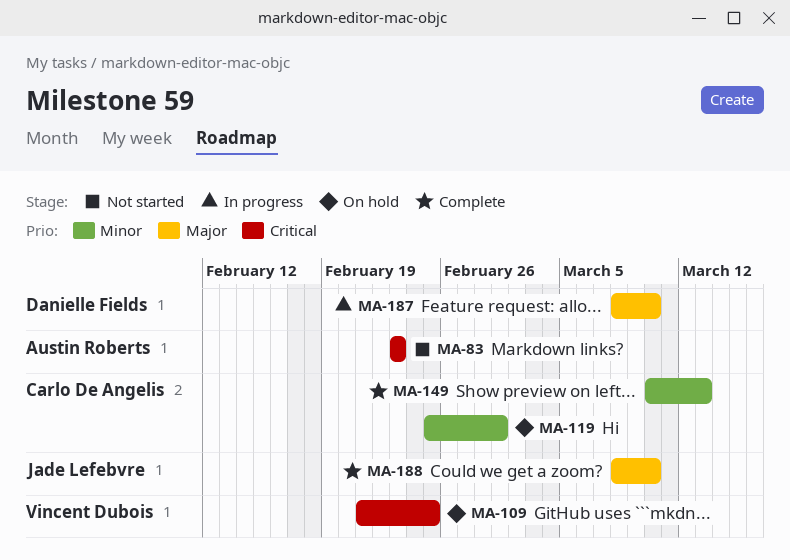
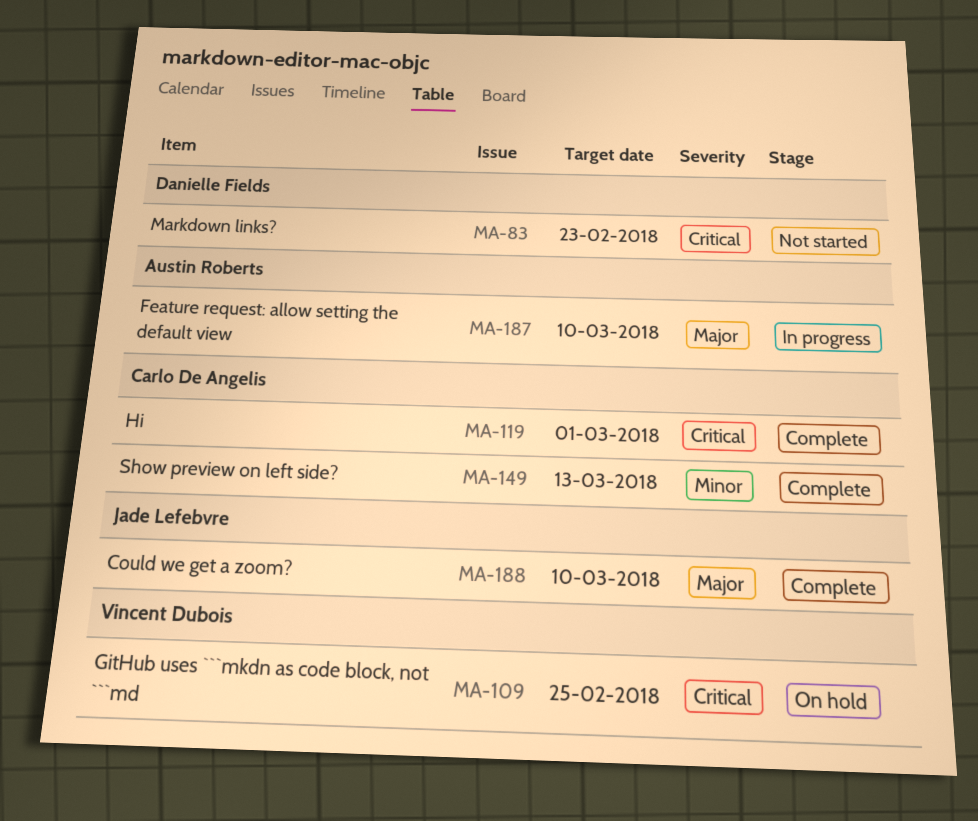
MA-83, owner: Austin Roberts -> Danielle Fields
MA-119, status: On hold -> Complete
MA-119, priority: Minor -> Critical
MA-187, owner: Danielle Fields -> Austin Roberts

